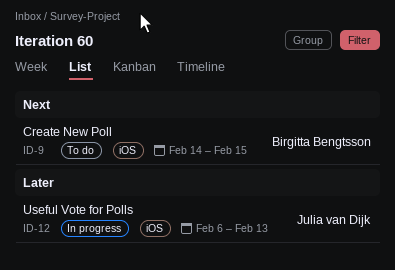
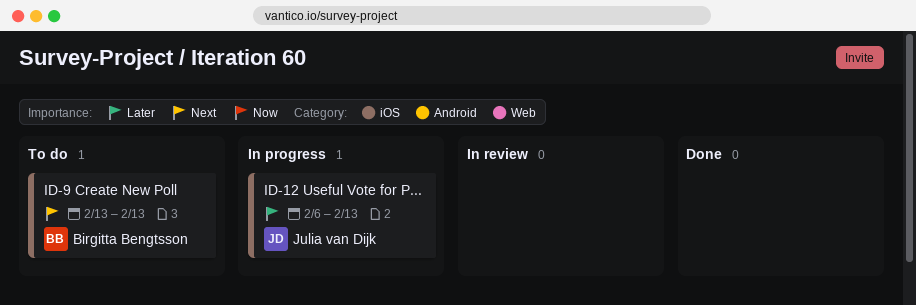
ID-9, start: Feb 14 -> Feb 13
ID-9, due: Feb 15 -> Feb 13

